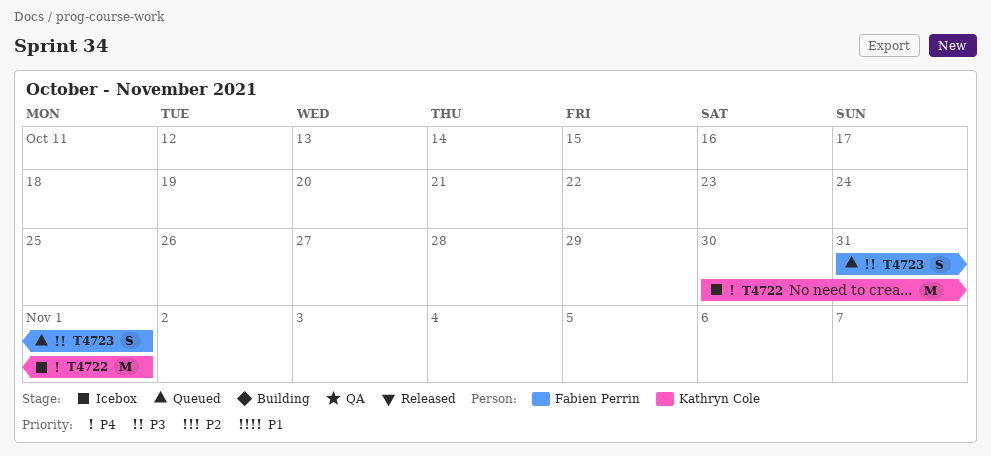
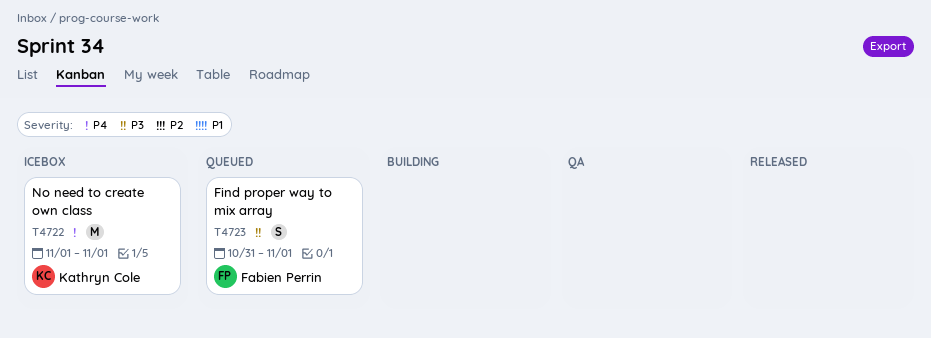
T4722, start: Oct 30 -> Nov 1

